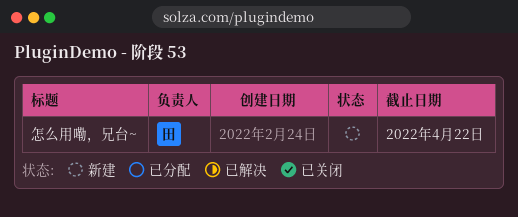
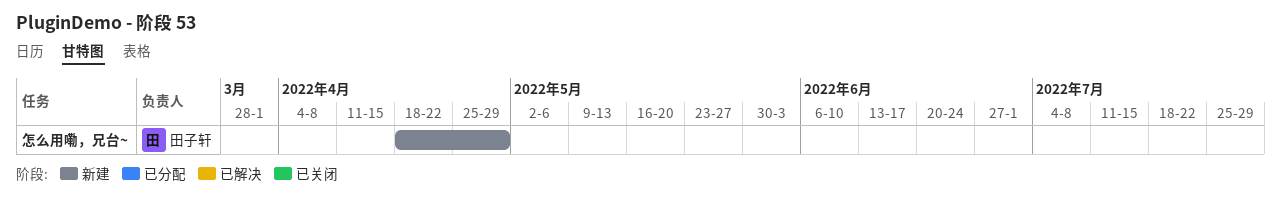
怎么用嘞，兄台~, due: Apr 22 -> Apr 29

